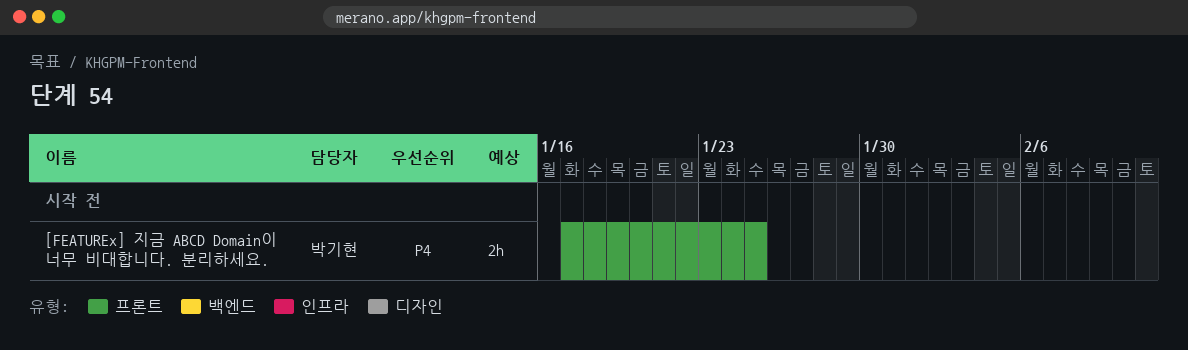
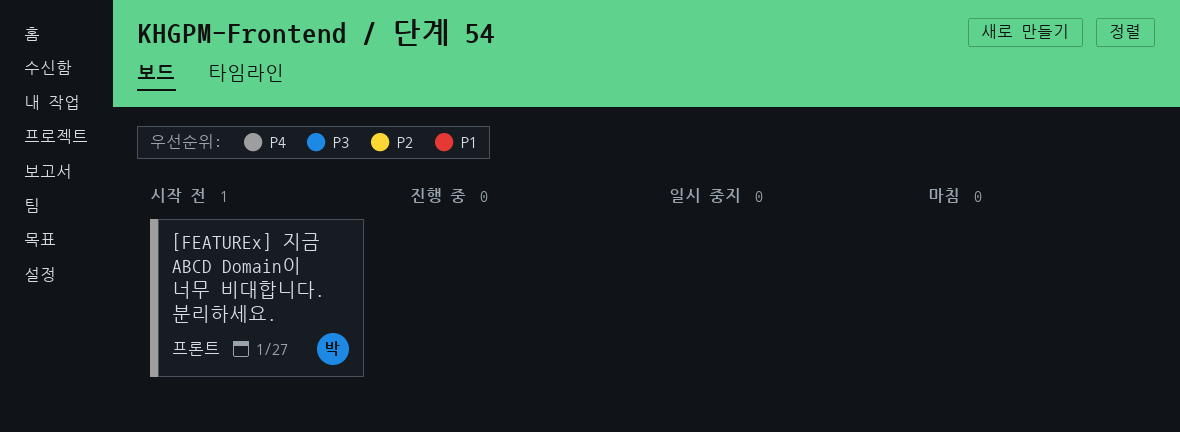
[FEATUREx] 지금 ABCD Domain이 너무 비대합니다. 분리하세요., due: Jan 25 -> Jan 27

